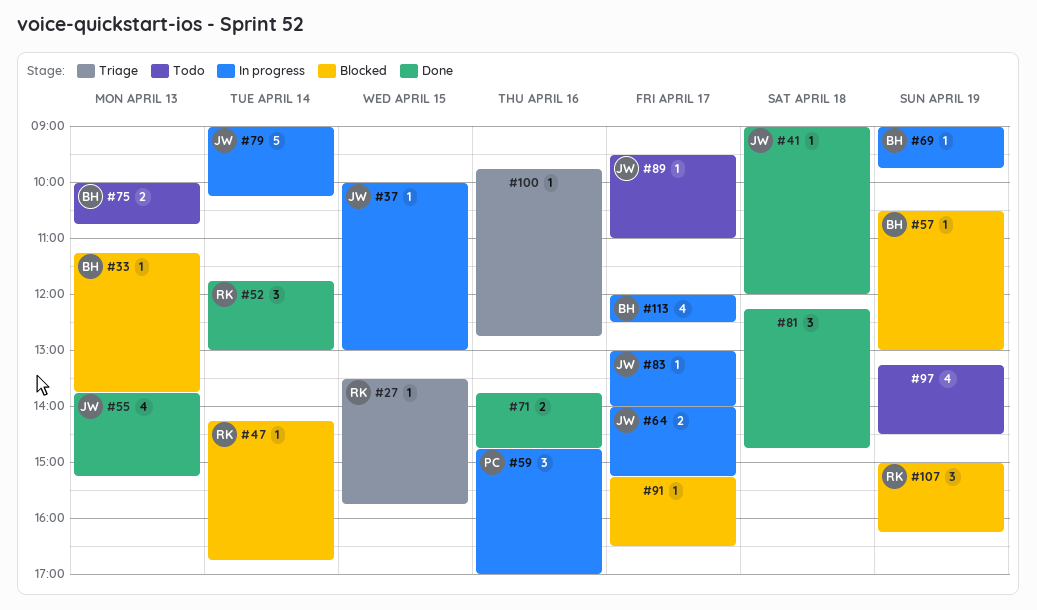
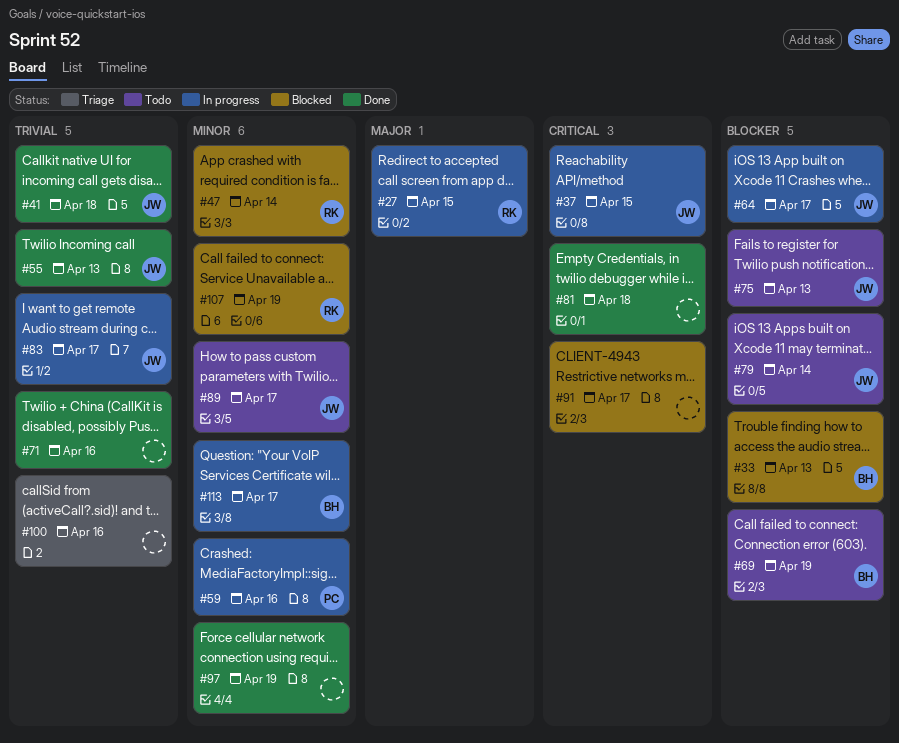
#27, status: Triage -> In progress
#52: present -> none
#57: present -> none
#69, status: In progress -> Todo
#75, owner: BH -> JW
#79, status: In progress -> Todo
#97, status: Todo -> Done

